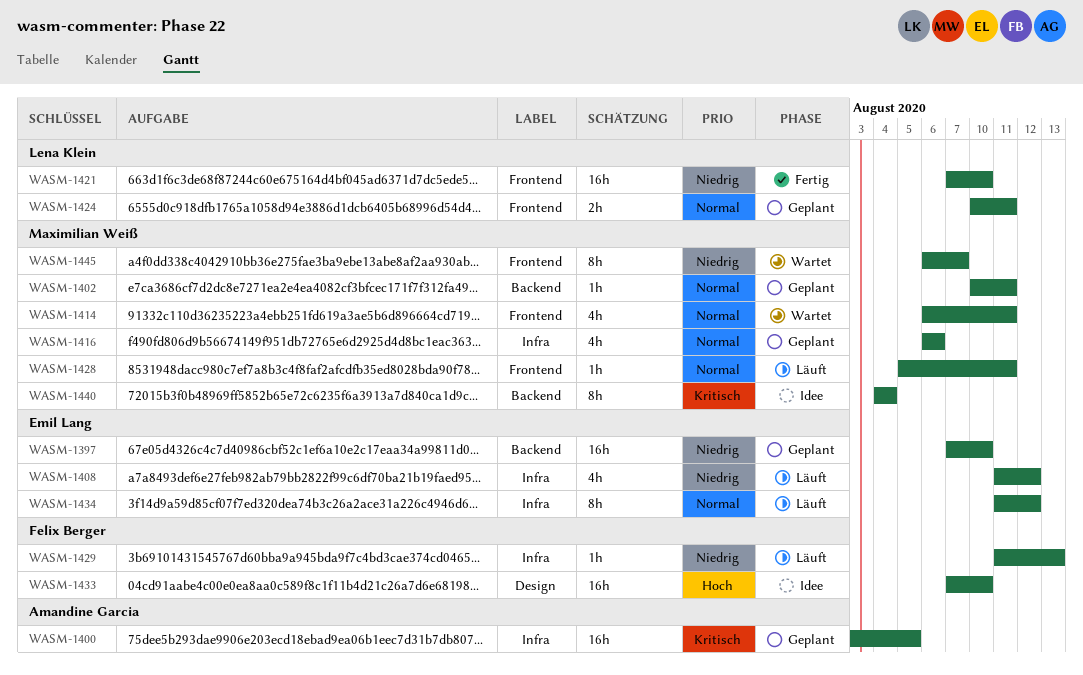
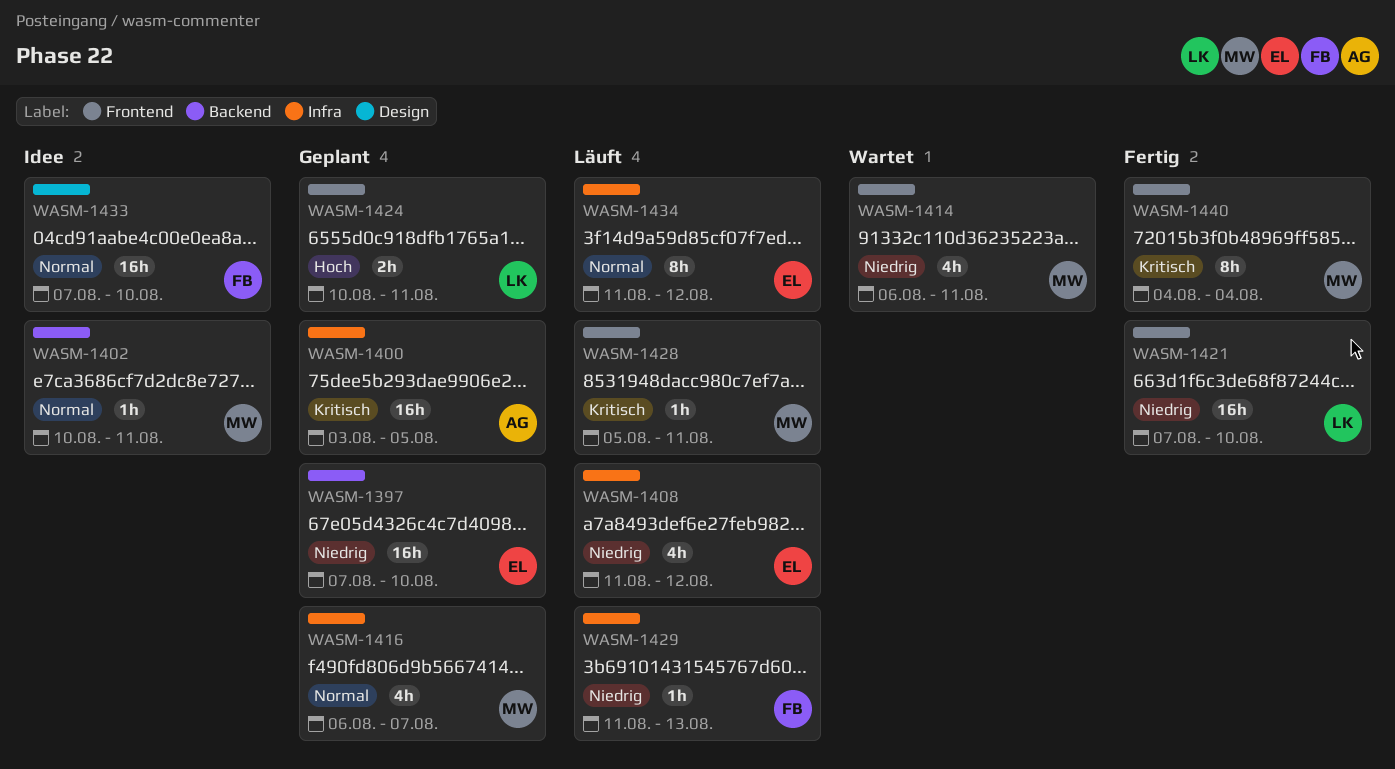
WASM-1402, status: Geplant -> Idee
WASM-1414, priority: Normal -> Niedrig
WASM-1416, due: Aug 6 -> Aug 7
WASM-1424, priority: Normal -> Hoch
WASM-1428, priority: Normal -> Kritisch
WASM-1433, priority: Hoch -> Normal
WASM-1440, status: Idee -> Fertig
WASM-1440, label: Backend -> Frontend
WASM-1445: present -> none

